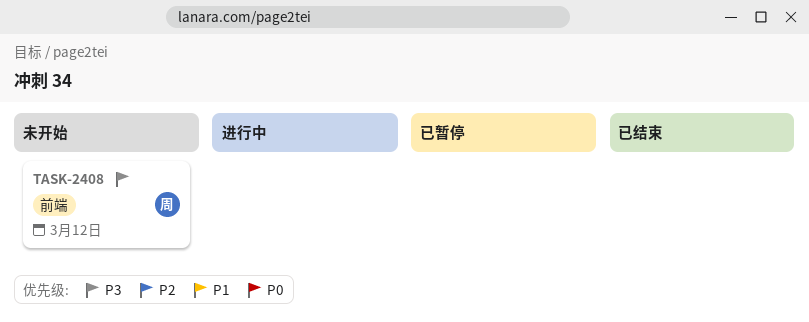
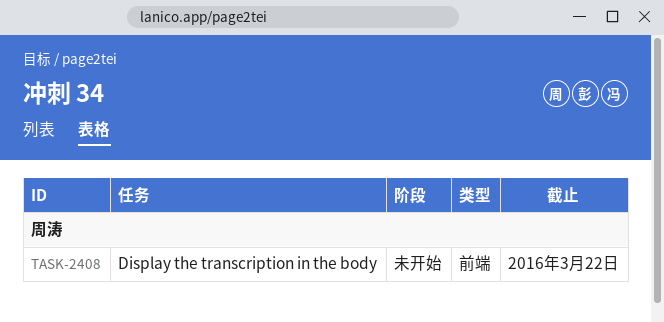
TASK-2408, due: Mar 12 -> Mar 22

